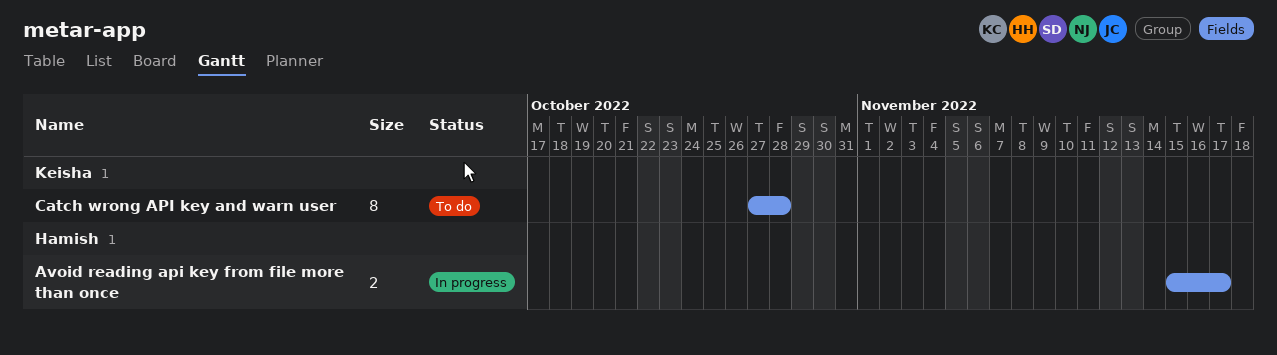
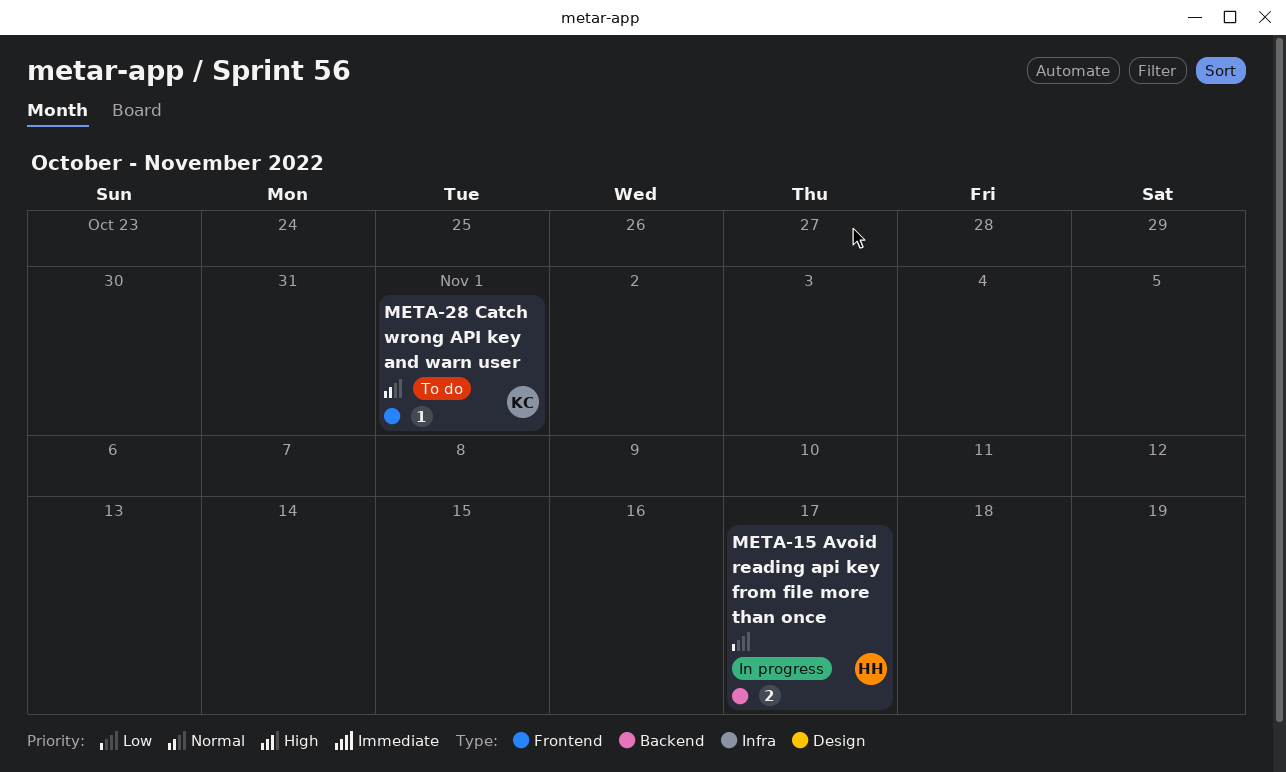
Catch wrong API key and warn user, estimate: 8 -> 1
Catch wrong API key and warn user, due: Oct 28 -> Nov 1

